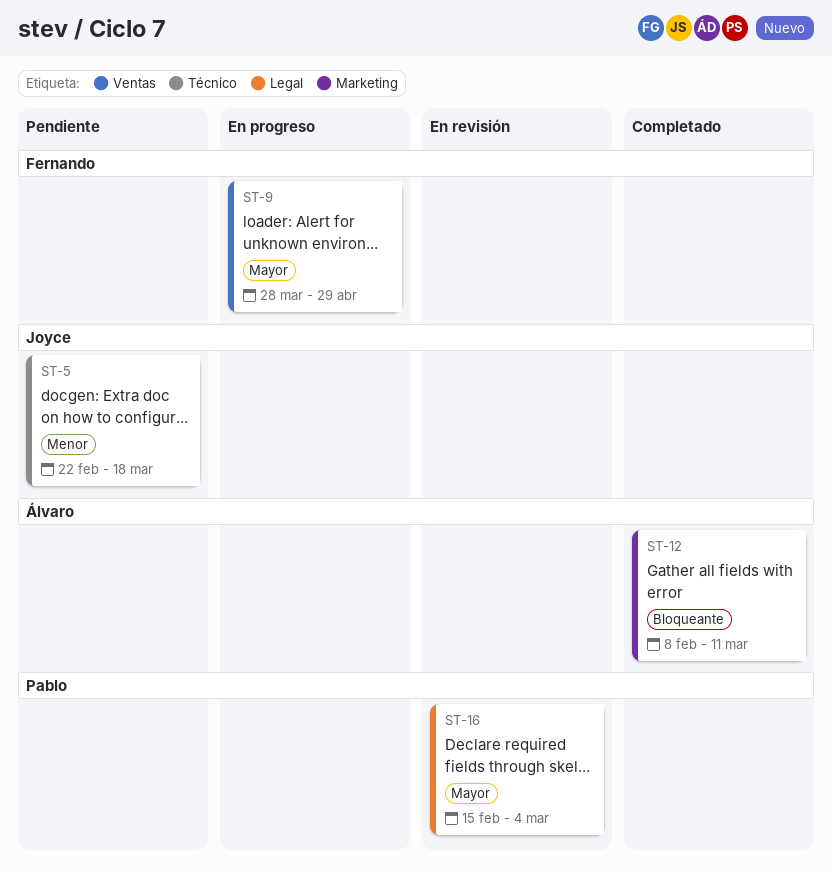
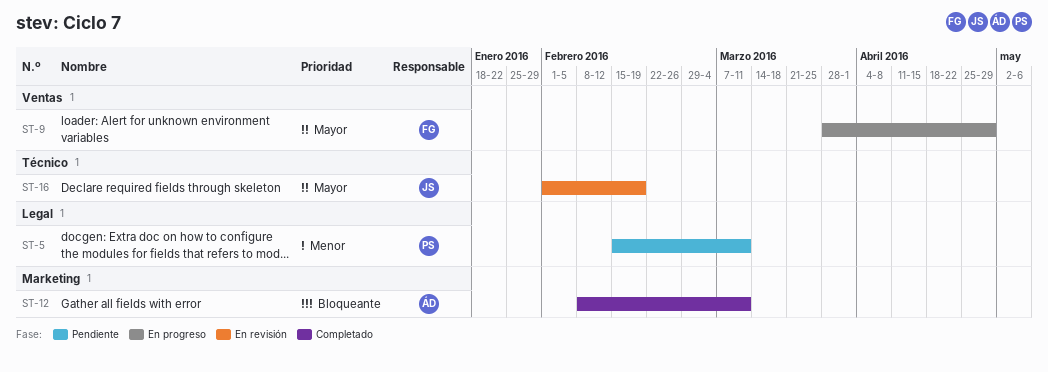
ST-5, owner: Joyce -> Pablo
ST-5, label: Técnico -> Legal
ST-5, start: Feb 22 -> Feb 15
ST-5, due: Mar 18 -> Mar 11
ST-16, owner: Pablo -> Joyce
ST-16, label: Legal -> Técnico
ST-16, start: Feb 15 -> Feb 1
ST-16, due: Mar 4 -> Feb 19

